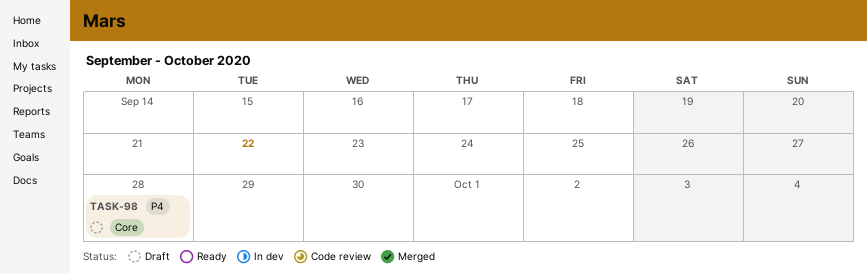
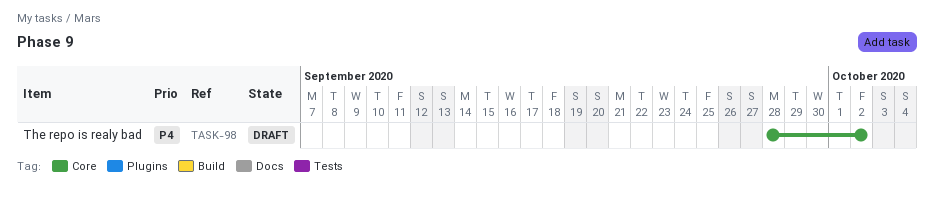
TASK-98, due: Sep 28 -> Oct 2

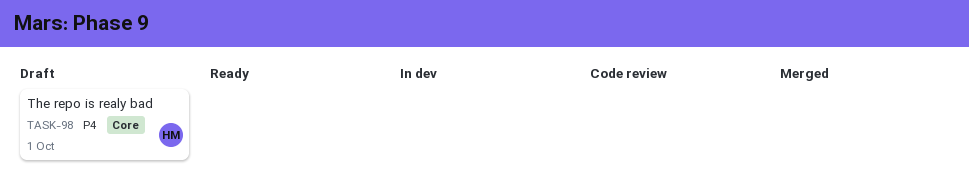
TASK-98, due: Oct 2 -> Oct 1

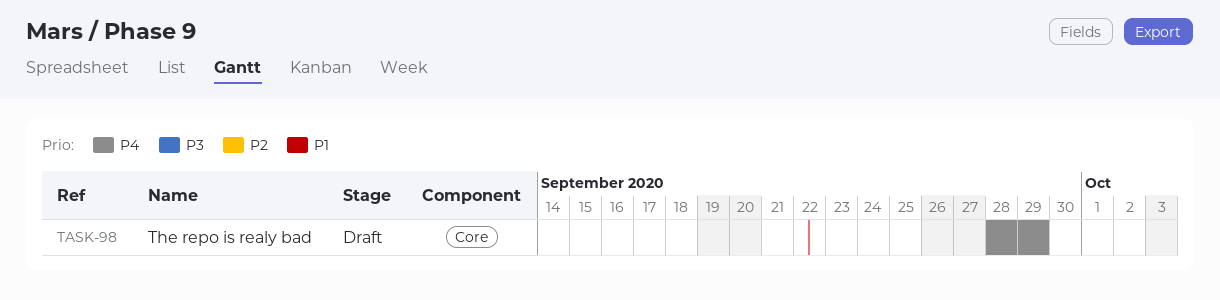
TASK-98, due: Oct 1 -> Sep 29

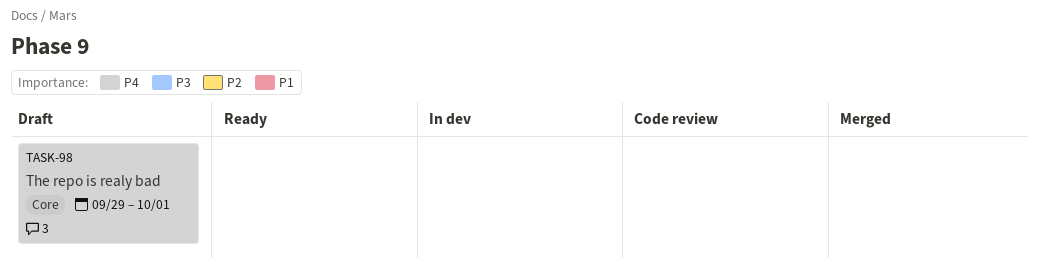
TASK-98, start: Sep 28 -> Sep 29
TASK-98, due: Sep 29 -> Oct 1

